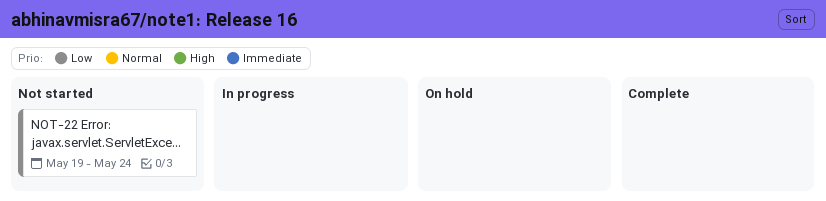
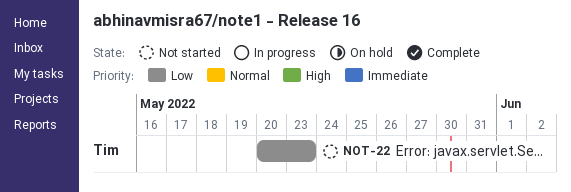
NOT-22, start: May 19 -> May 20
NOT-22, due: May 24 -> May 23

